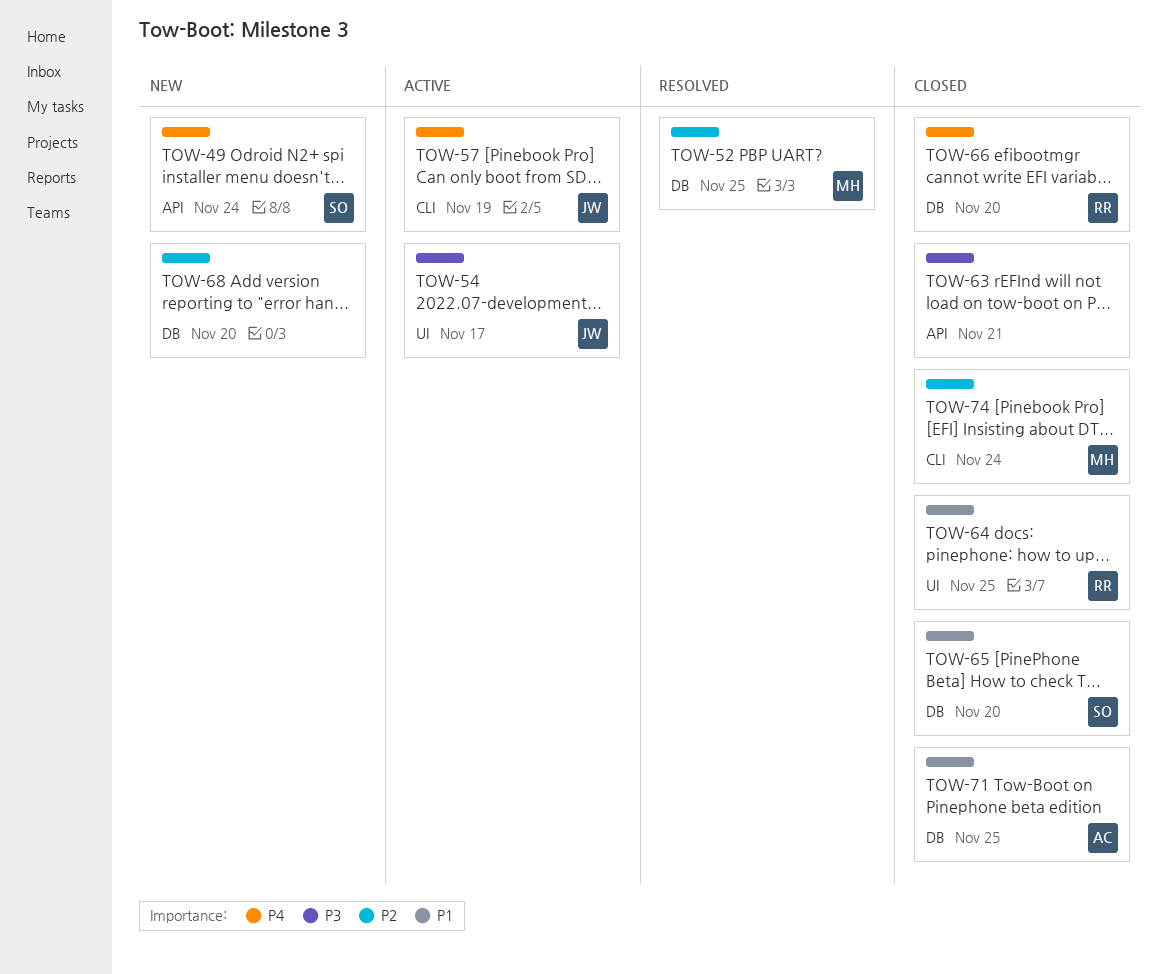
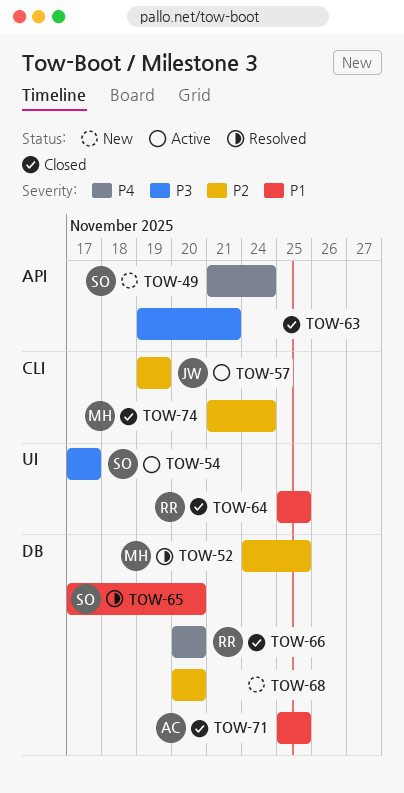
TOW-54, owner: JW -> SO
TOW-57, priority: P4 -> P2
TOW-65, status: Closed -> Resolved

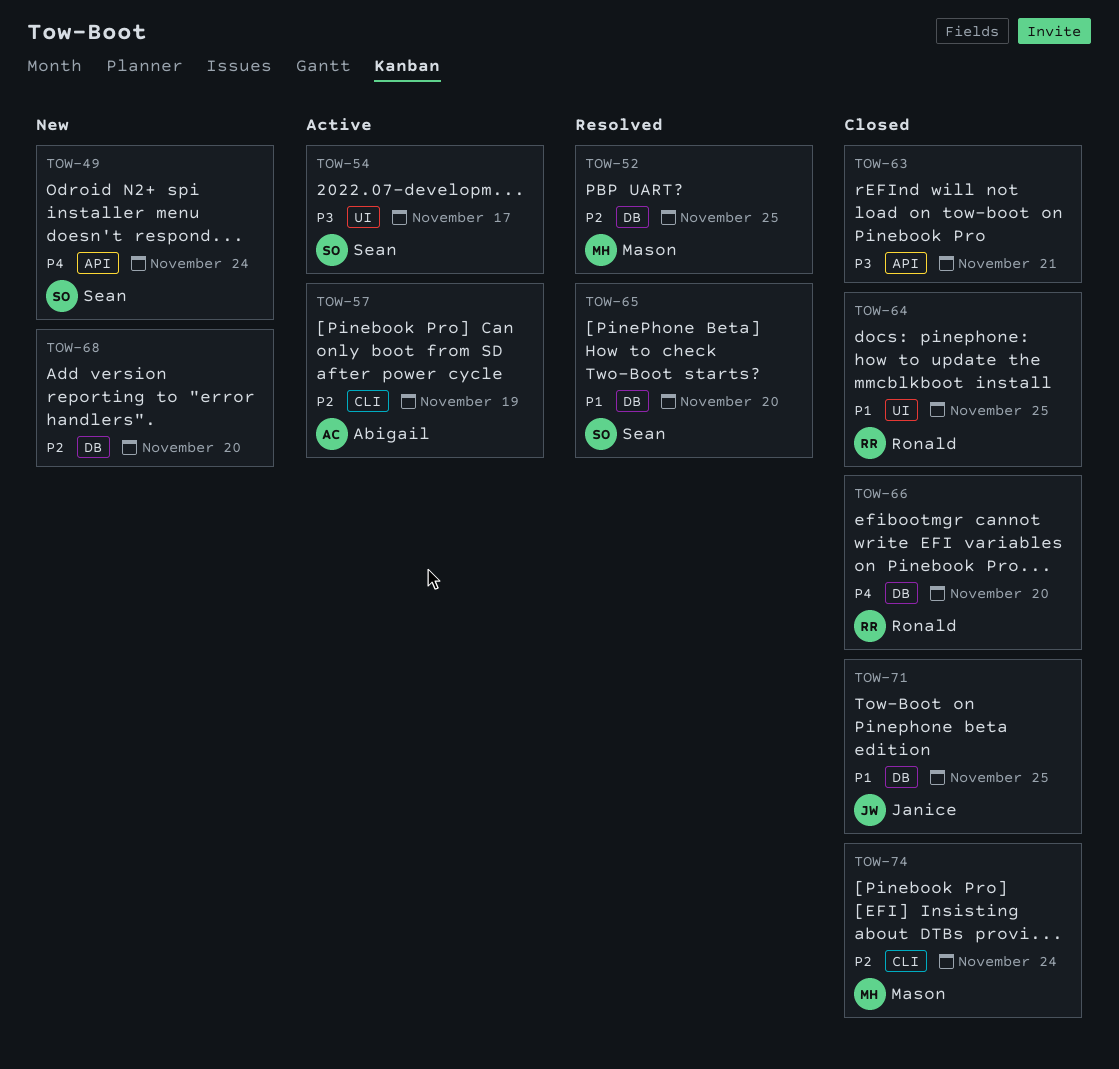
TOW-57, owner: Janice -> Abigail
TOW-71, owner: Abigail -> Janice

